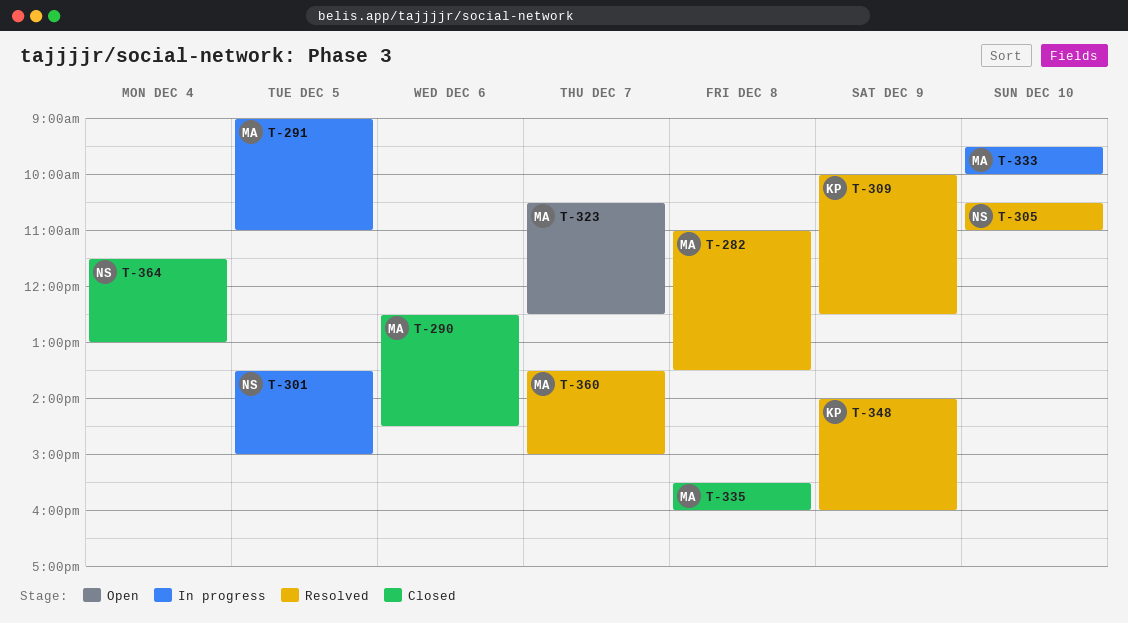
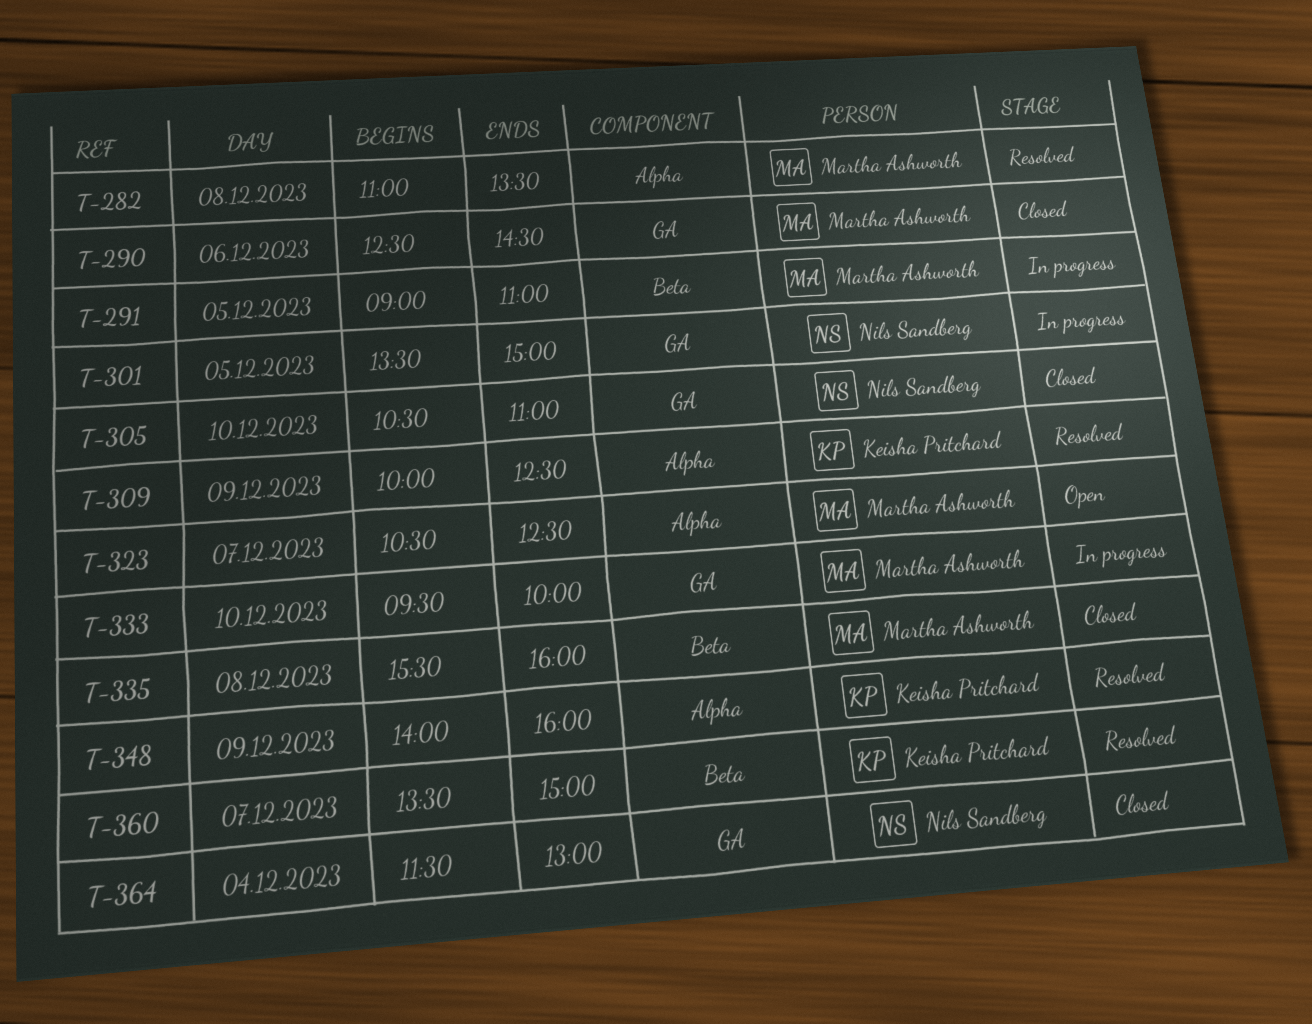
T-305, status: Resolved -> Closed
T-360, owner: Martha Ashworth -> Keisha Pritchard

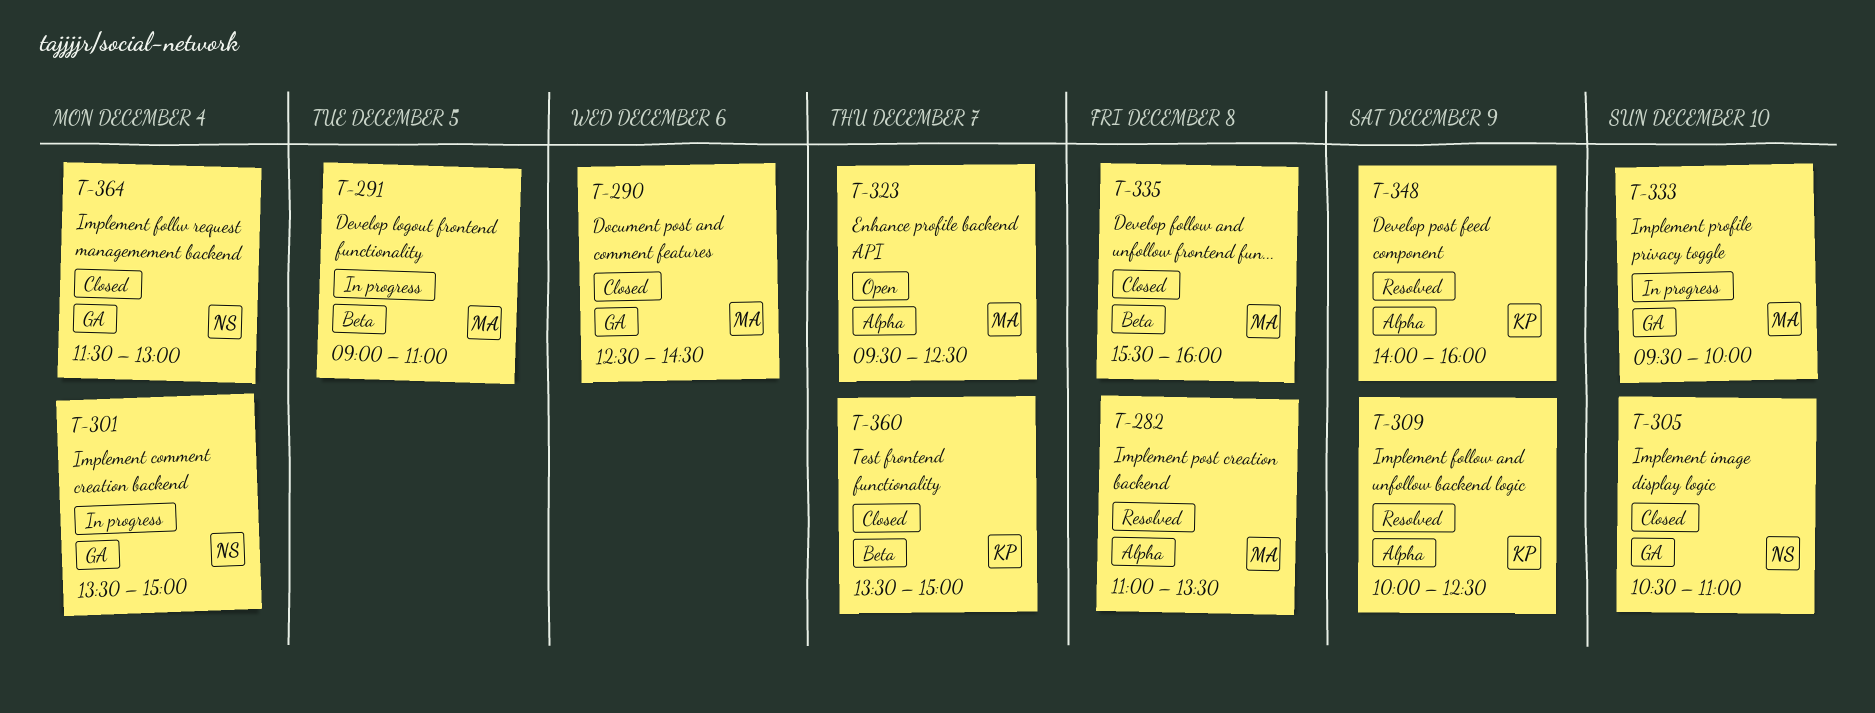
T-301, day: Dec 5 -> Dec 4
T-323, begins: 10:30 -> 09:30
T-360, status: Resolved -> Closed

